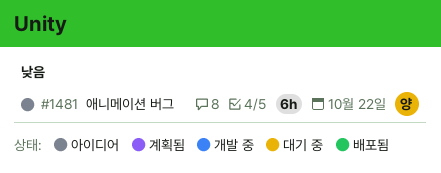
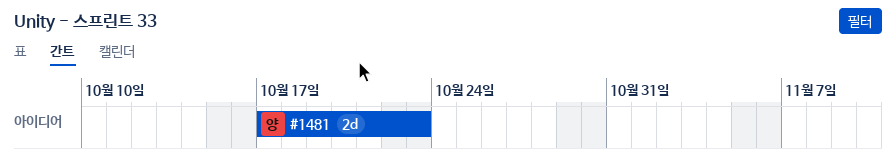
#1481, estimate: 6h -> 2d
#1481, due: Oct 22 -> Oct 23

